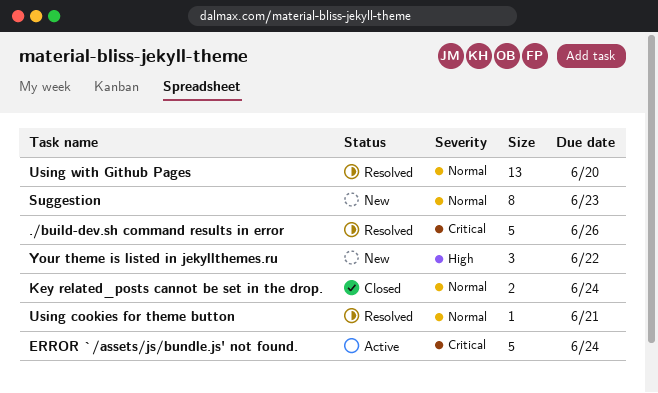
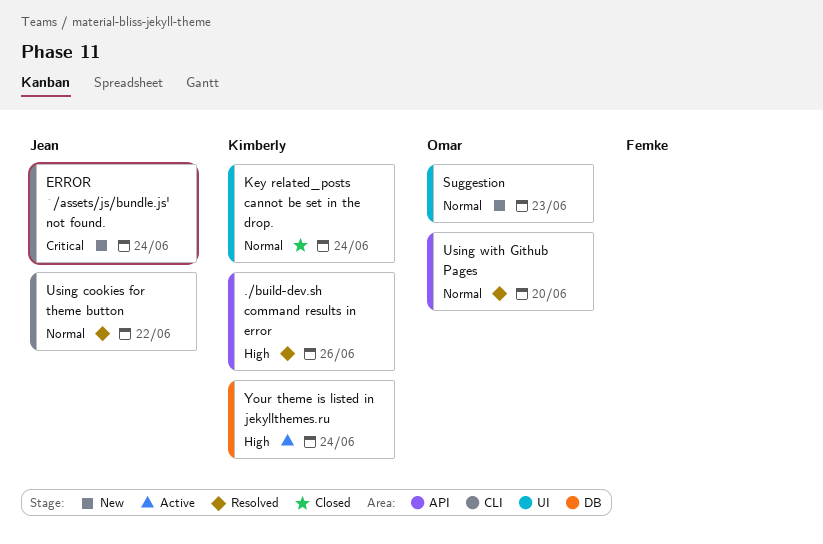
./build-dev.sh command results in error, priority: Critical -> High
ERROR `/assets/js/bundle.js' not found., status: Active -> New
Using cookies for theme button, due: Jun 21 -> Jun 22
Your theme is listed in jekyllthemes.ru, status: New -> Active
Your theme is listed in jekyllthemes.ru, due: Jun 22 -> Jun 24

